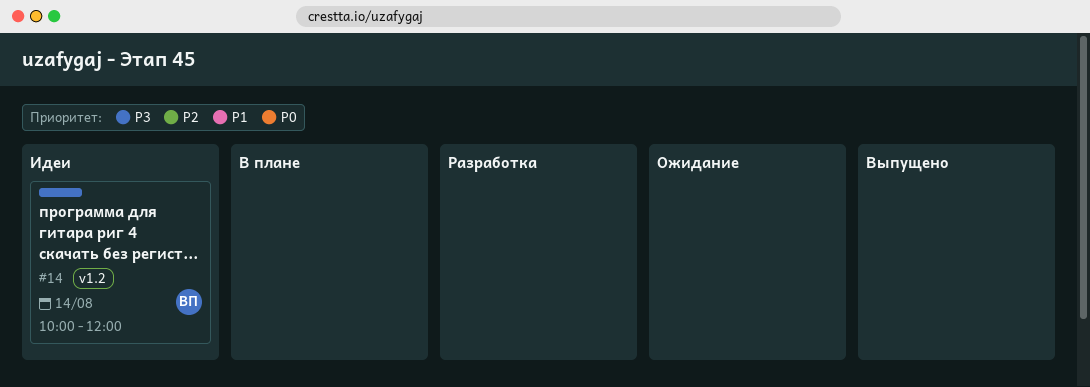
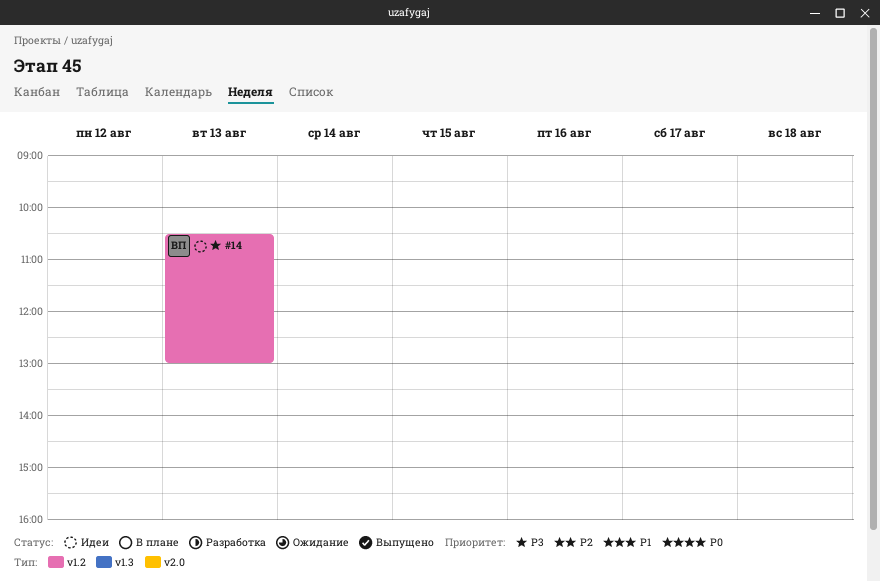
#14, day: Aug 14 -> Aug 13
#14, begins: 10:00 -> 10:30
#14, ends: 12:00 -> 13:00

